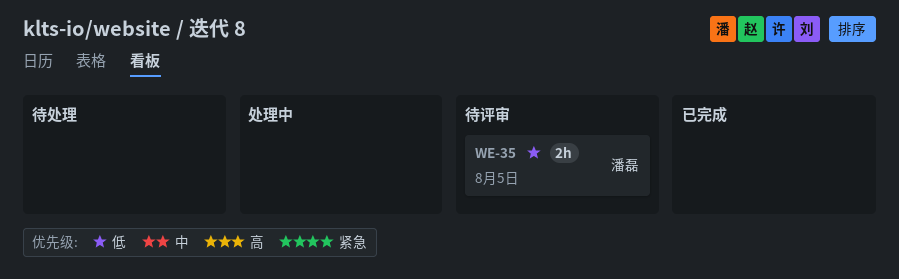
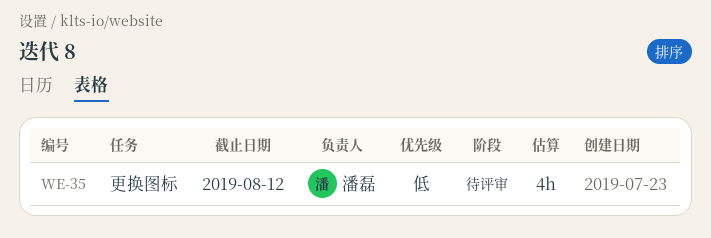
WE-35, estimate: 2h -> 4h
WE-35, due: Aug 5 -> Aug 12

